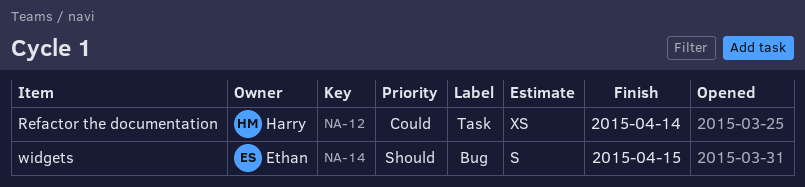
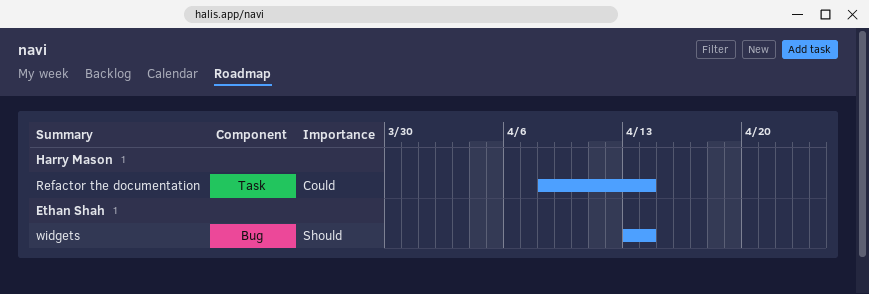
widgets, due: Apr 15 -> Apr 14

